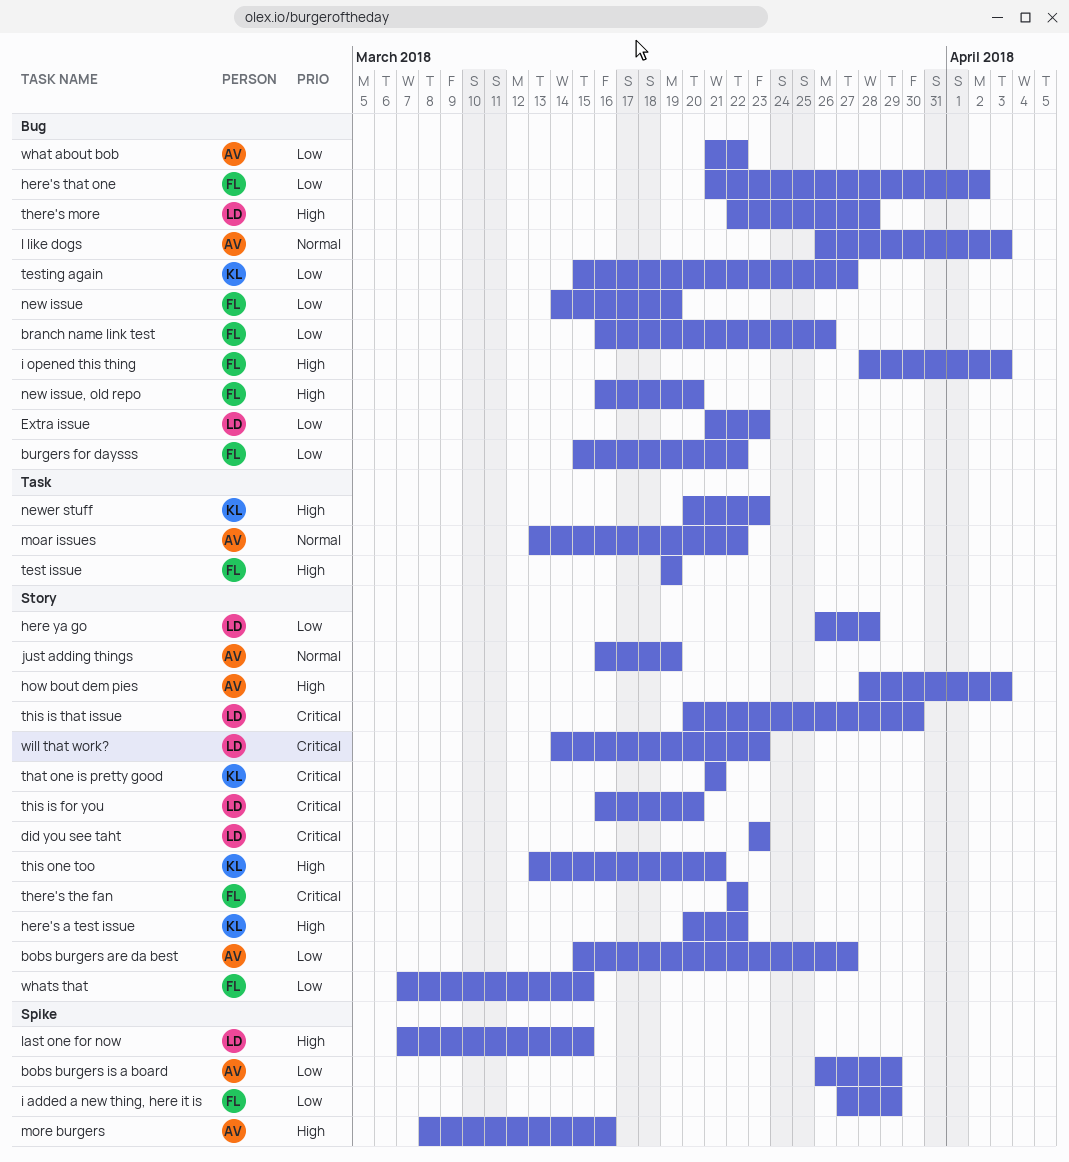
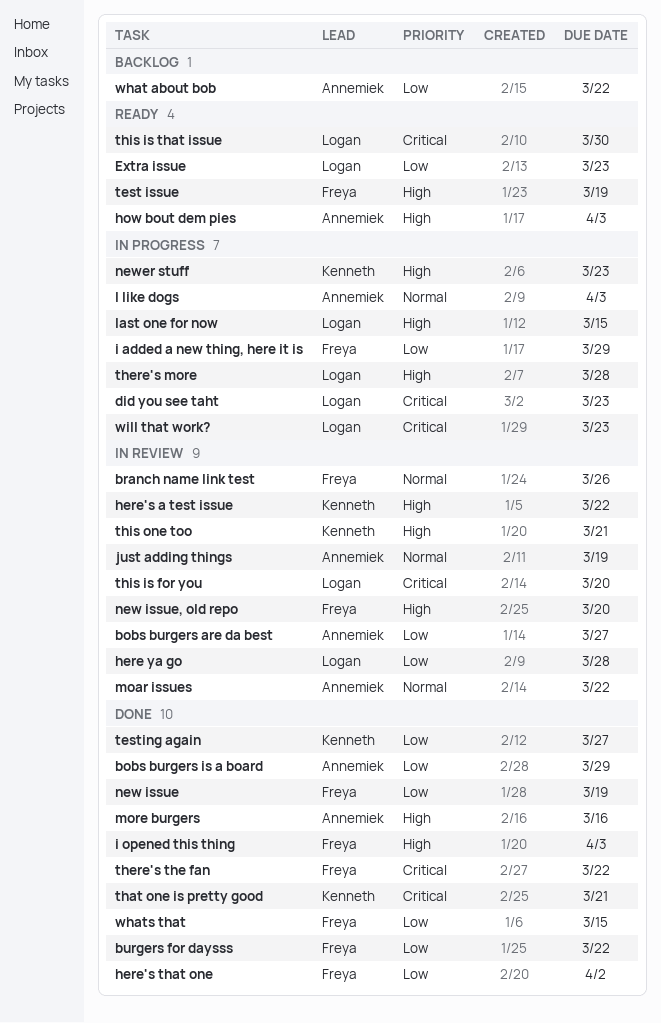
branch name link test, priority: Low -> Normal

